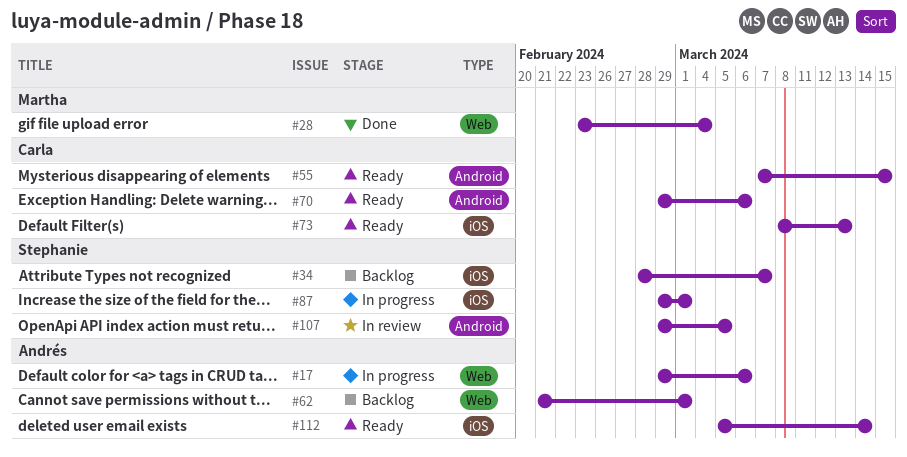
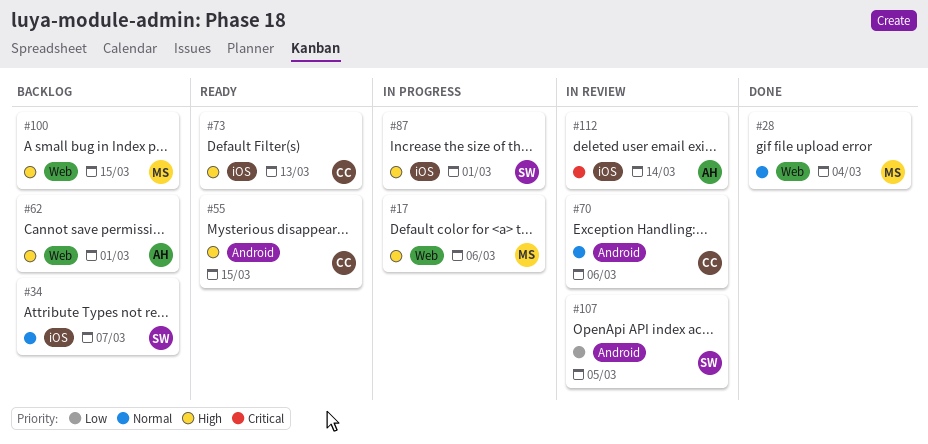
#17, owner: Andrés -> Martha
#70, status: Ready -> In review
#100: none -> present
#112, status: Ready -> In review

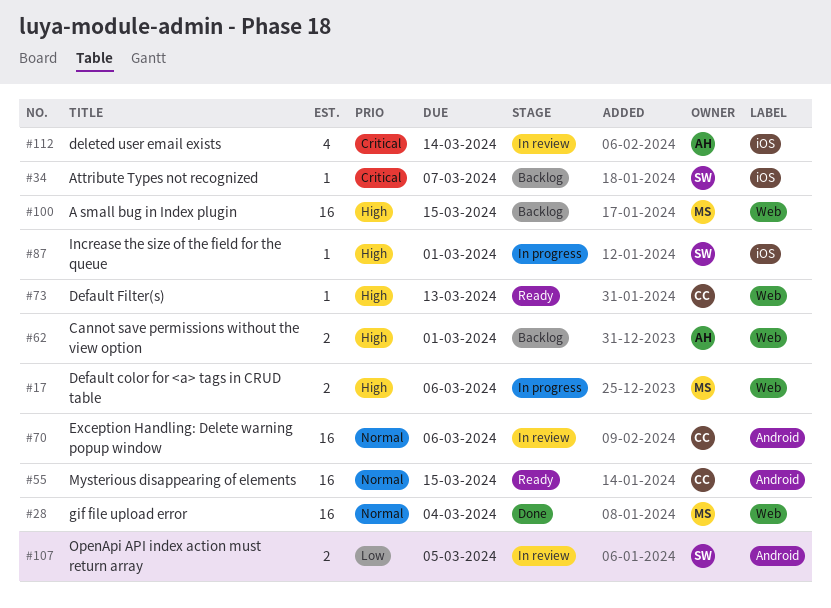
#34, priority: Normal -> Critical
#55, priority: High -> Normal
#73, label: iOS -> Web

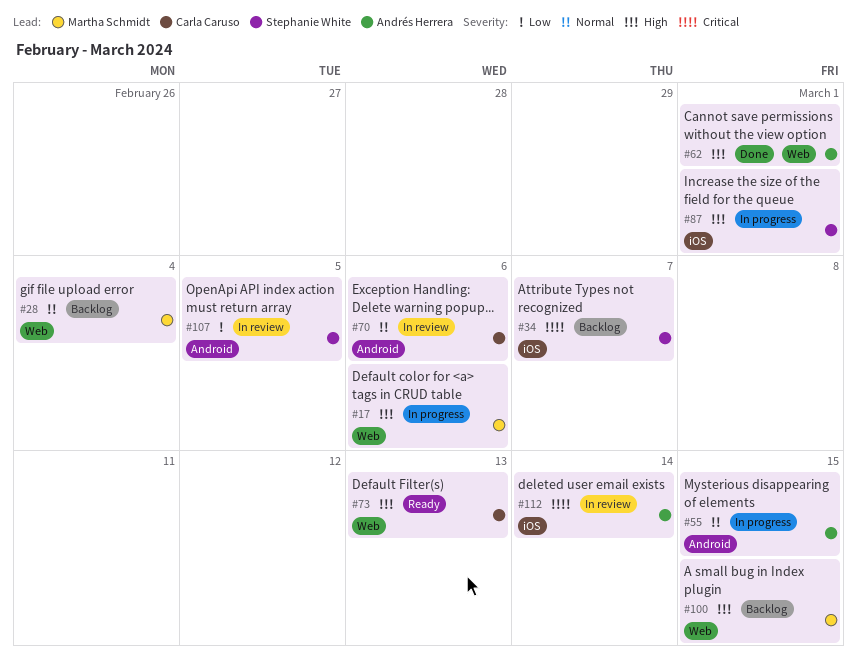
#28, status: Done -> Backlog
#55, status: Ready -> In progress
#55, owner: Carla Caruso -> Andrés Herrera
#62, status: Backlog -> Done

